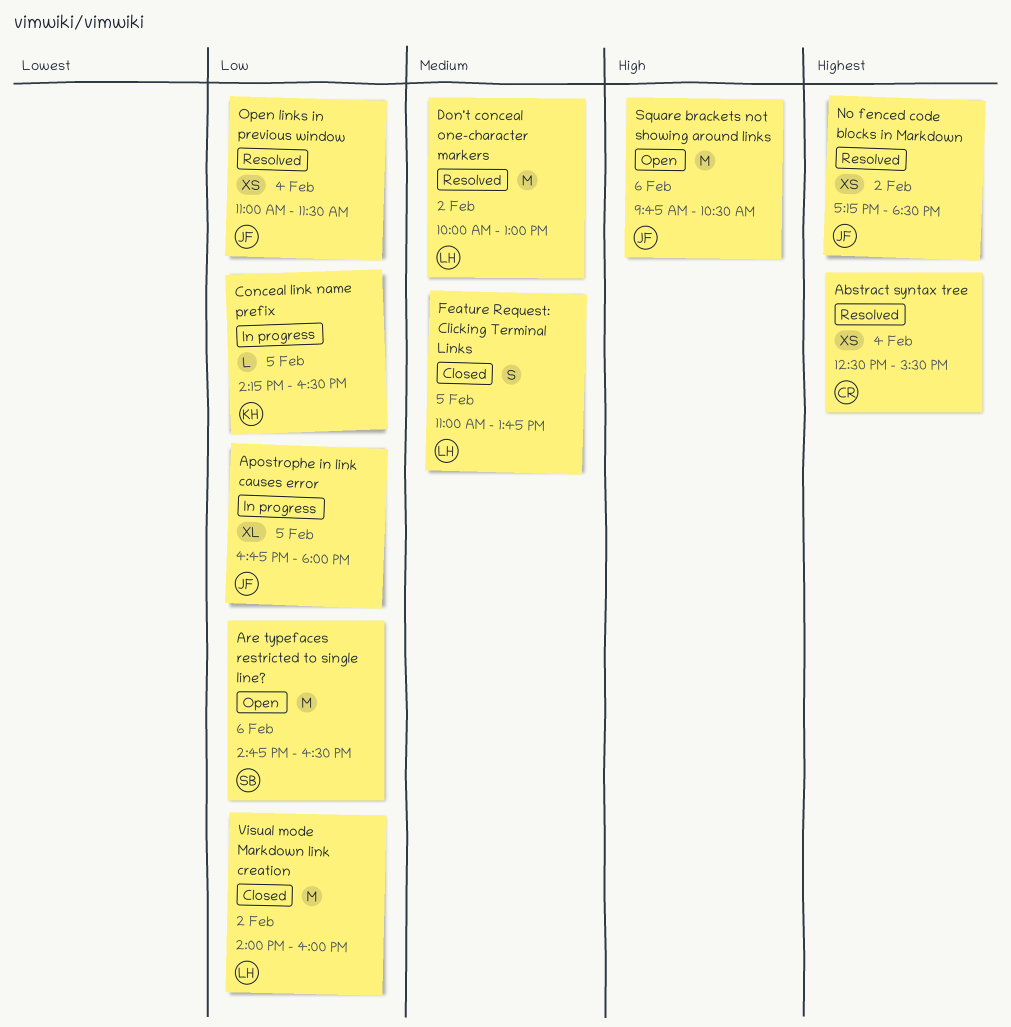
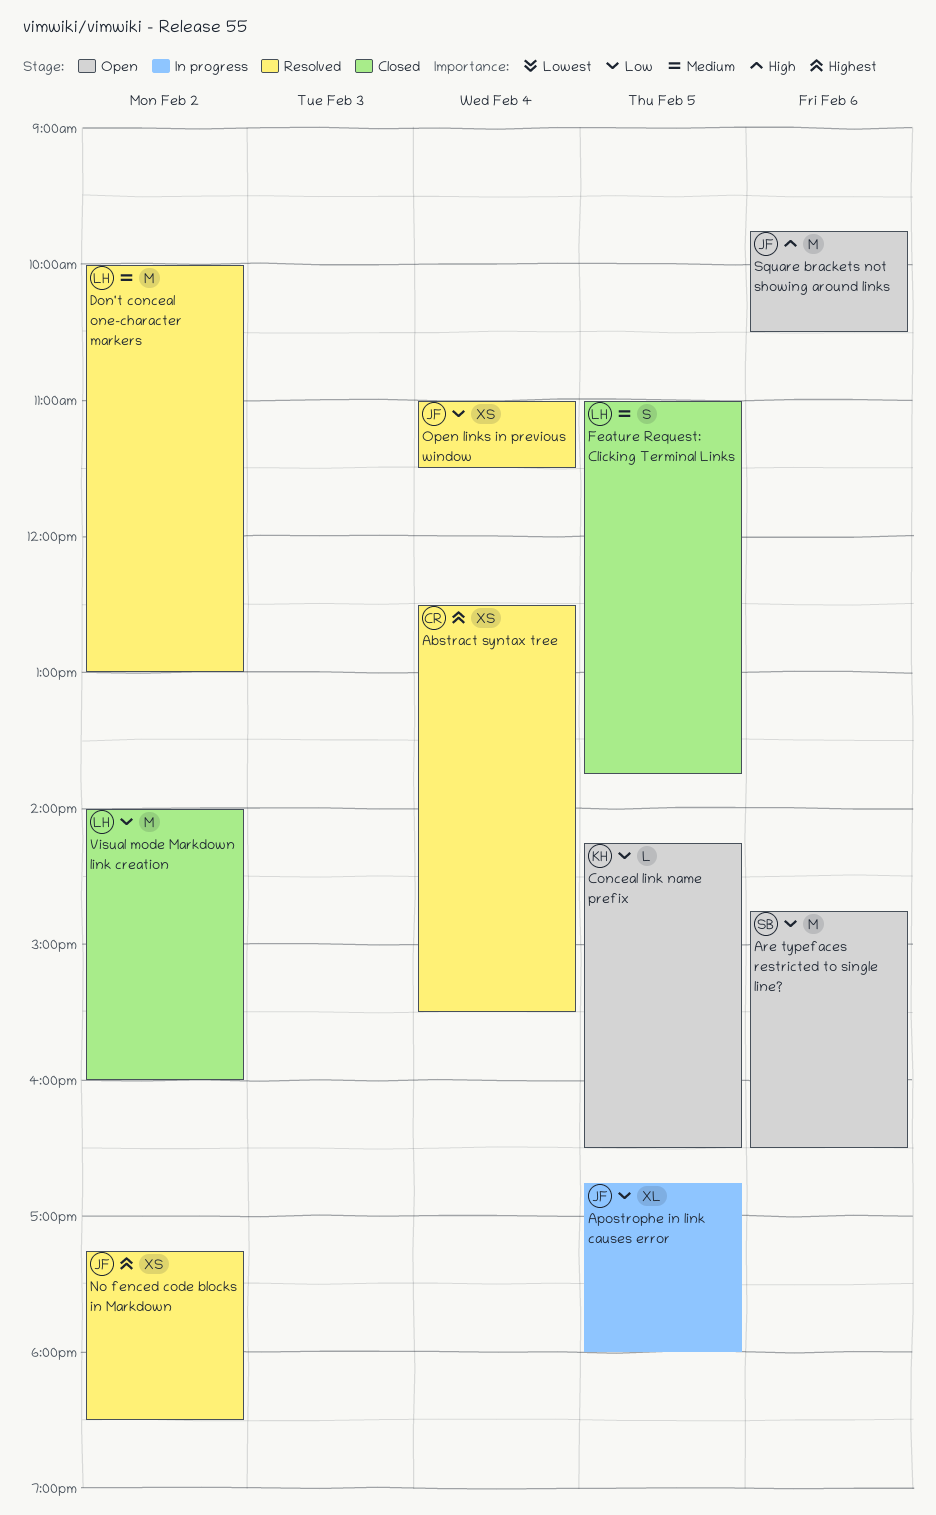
Conceal link name prefix, status: In progress -> Open

